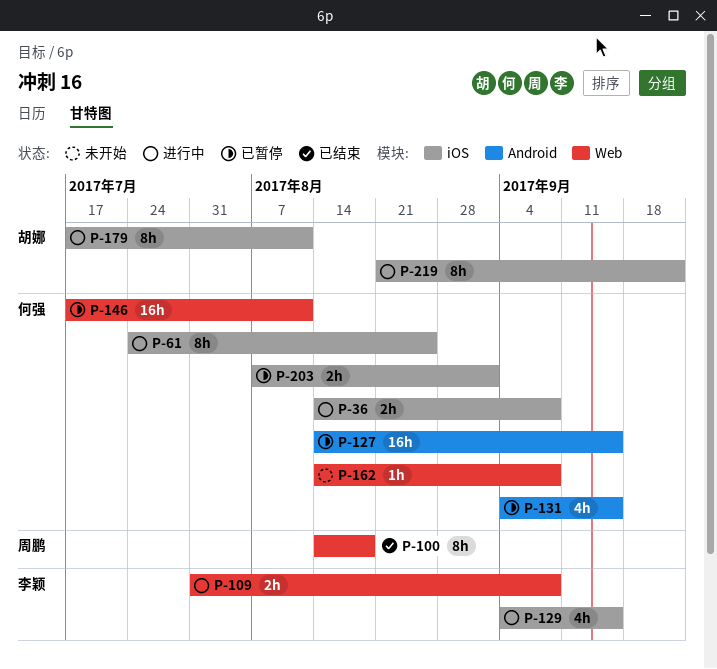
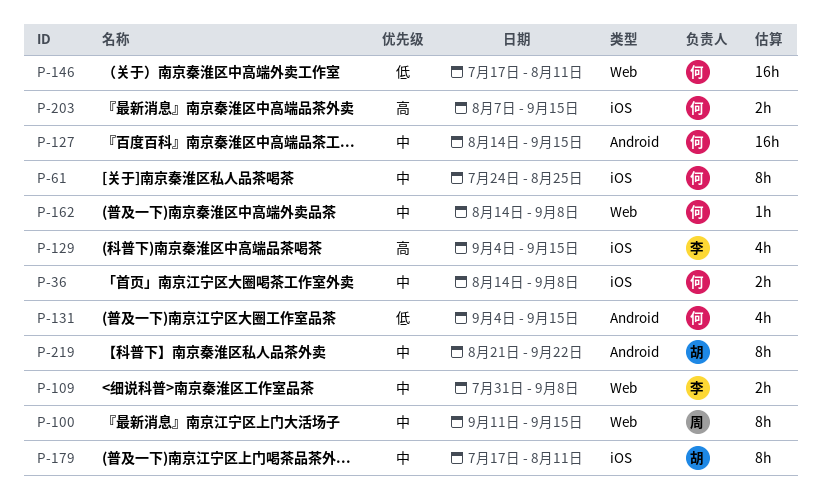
P-100, start: Aug 14 -> Sep 11
P-100, due: Aug 18 -> Sep 15
P-203, due: Sep 1 -> Sep 15
P-219, label: iOS -> Android

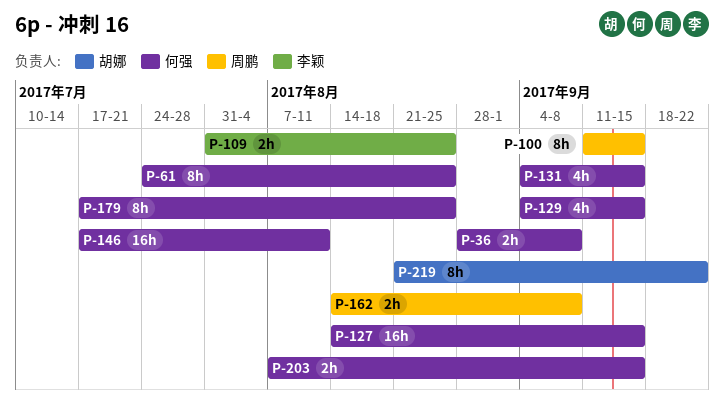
P-36, start: Aug 14 -> Aug 28
P-109, due: Sep 8 -> Aug 25
P-129, owner: 李颖 -> 何强
P-162, owner: 何强 -> 周鹏
P-162, estimate: 1h -> 2h
P-179, owner: 胡娜 -> 何强
P-179, due: Aug 11 -> Aug 25

